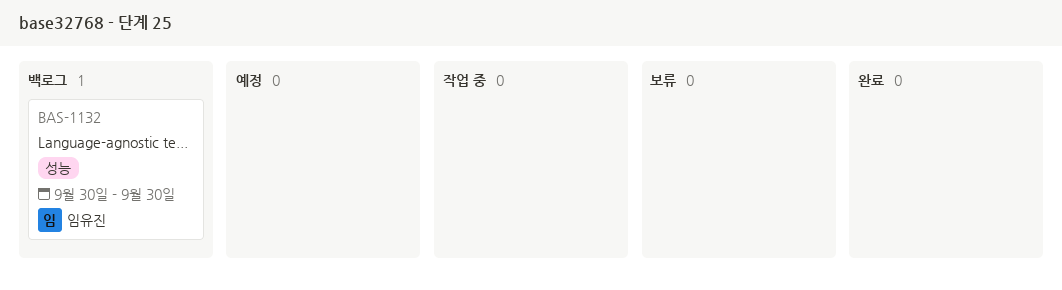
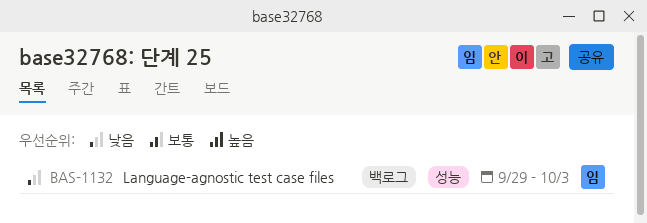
BAS-1132, start: Sep 30 -> Sep 29
BAS-1132, due: Sep 30 -> Oct 3

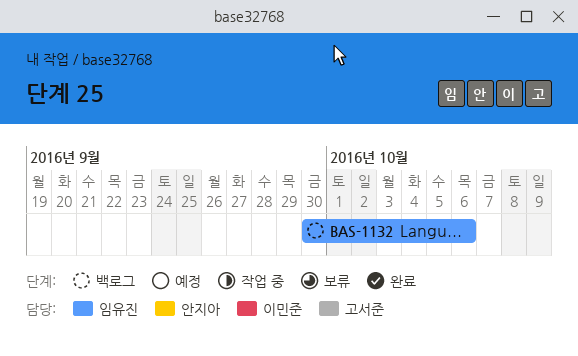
BAS-1132, start: Sep 29 -> Sep 30
BAS-1132, due: Oct 3 -> Oct 6

